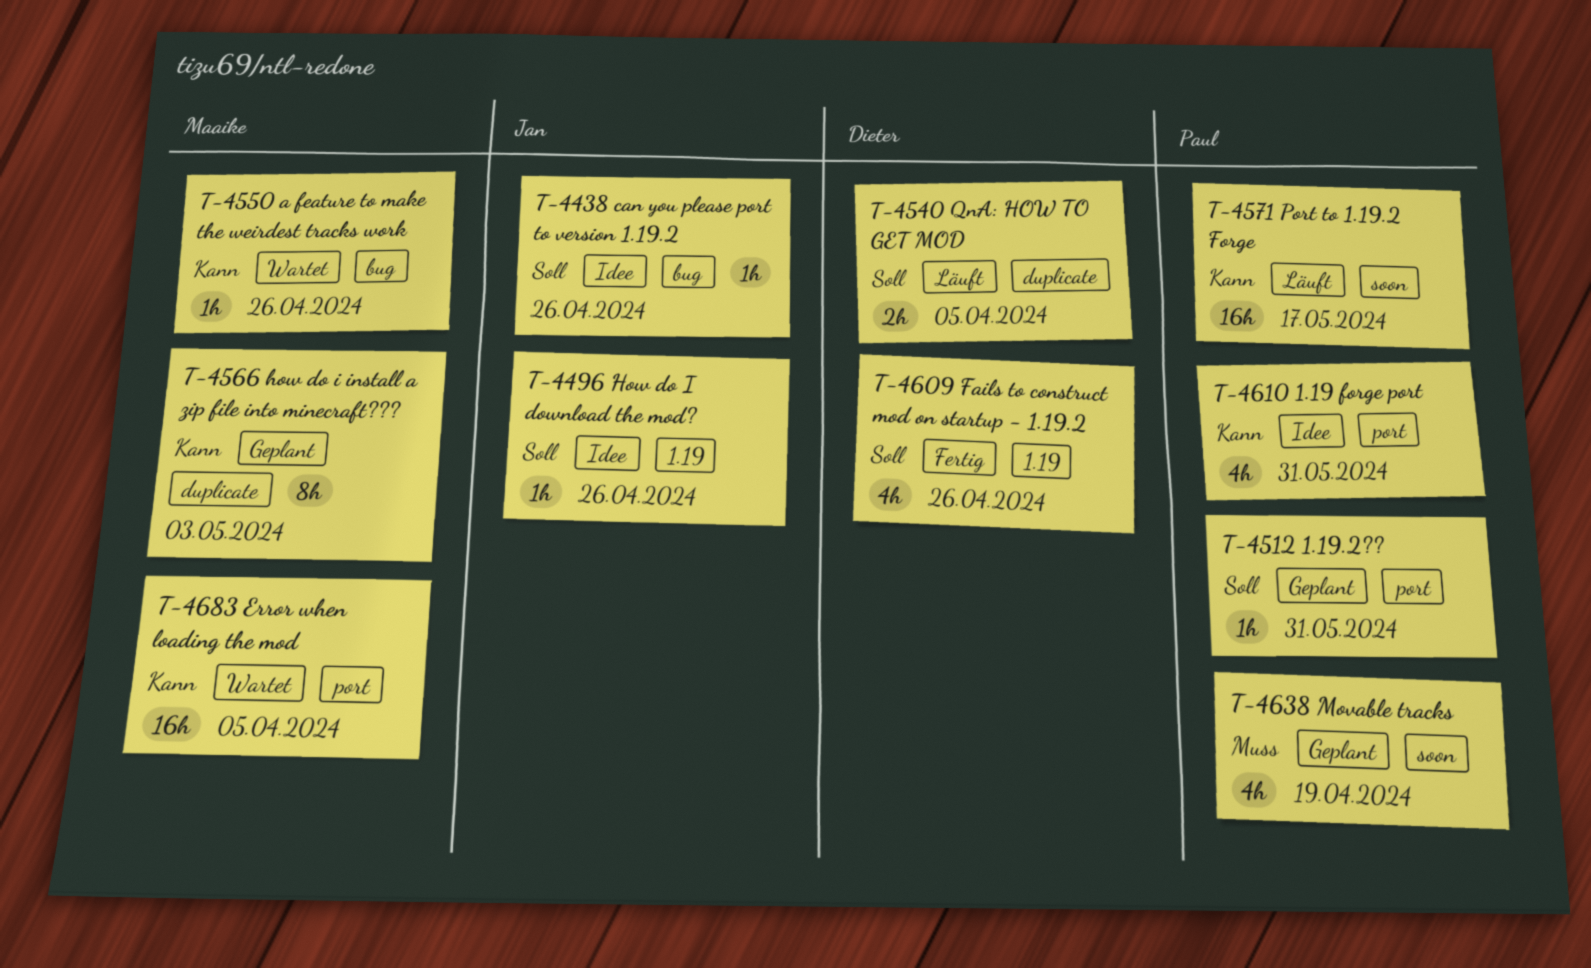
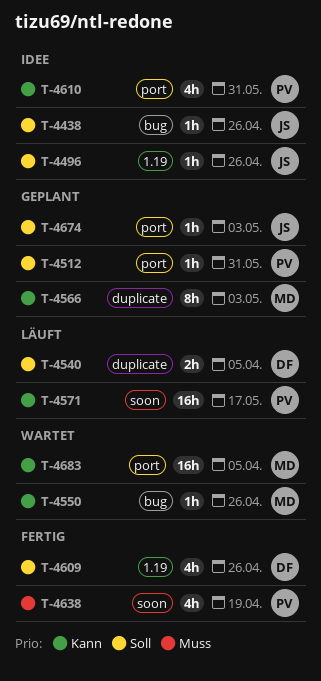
T-4638, status: Geplant -> Fertig
T-4674: none -> present

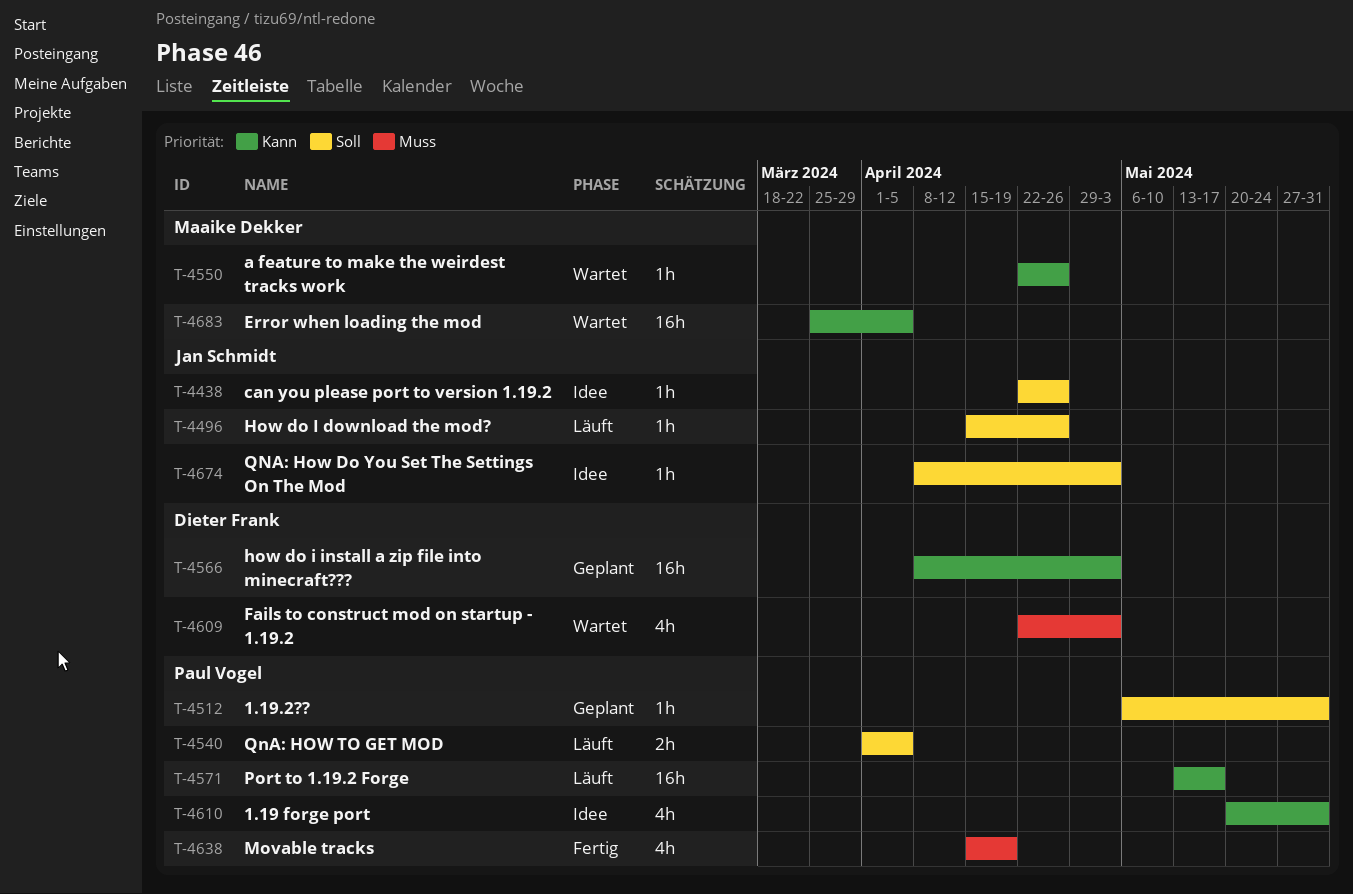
T-4496, status: Idee -> Läuft
T-4540, owner: Dieter Frank -> Paul Vogel
T-4566, owner: Maaike Dekker -> Dieter Frank
T-4566, estimate: 8h -> 16h
T-4609, status: Fertig -> Wartet
T-4609, priority: Soll -> Muss
T-4609, due: Apr 26 -> May 3
T-4674, status: Geplant -> Idee

